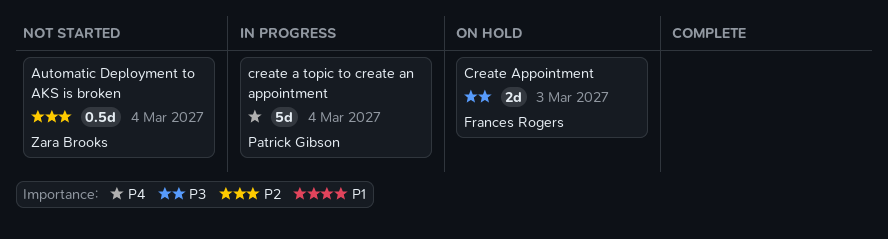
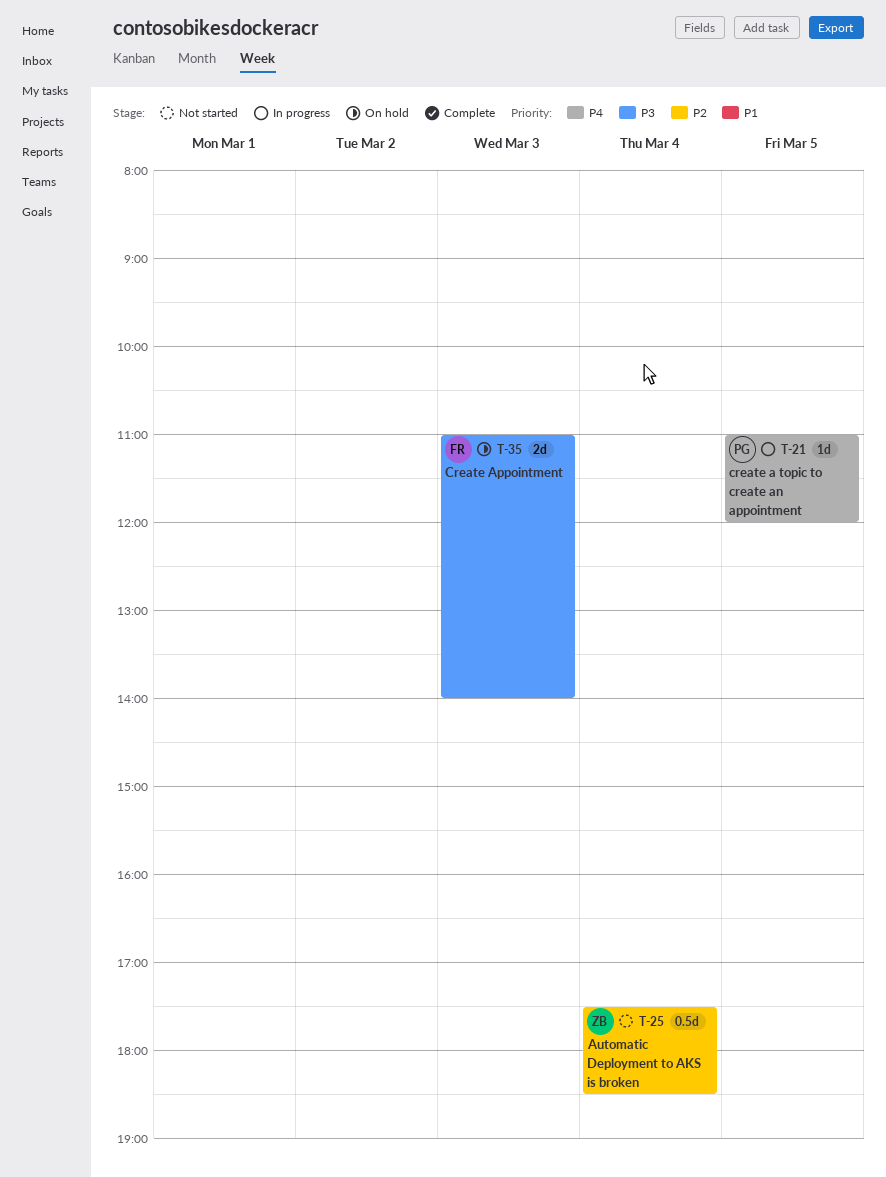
create a topic to create an appointment, estimate: 5d -> 1d
create a topic to create an appointment, day: Mar 4 -> Mar 5

